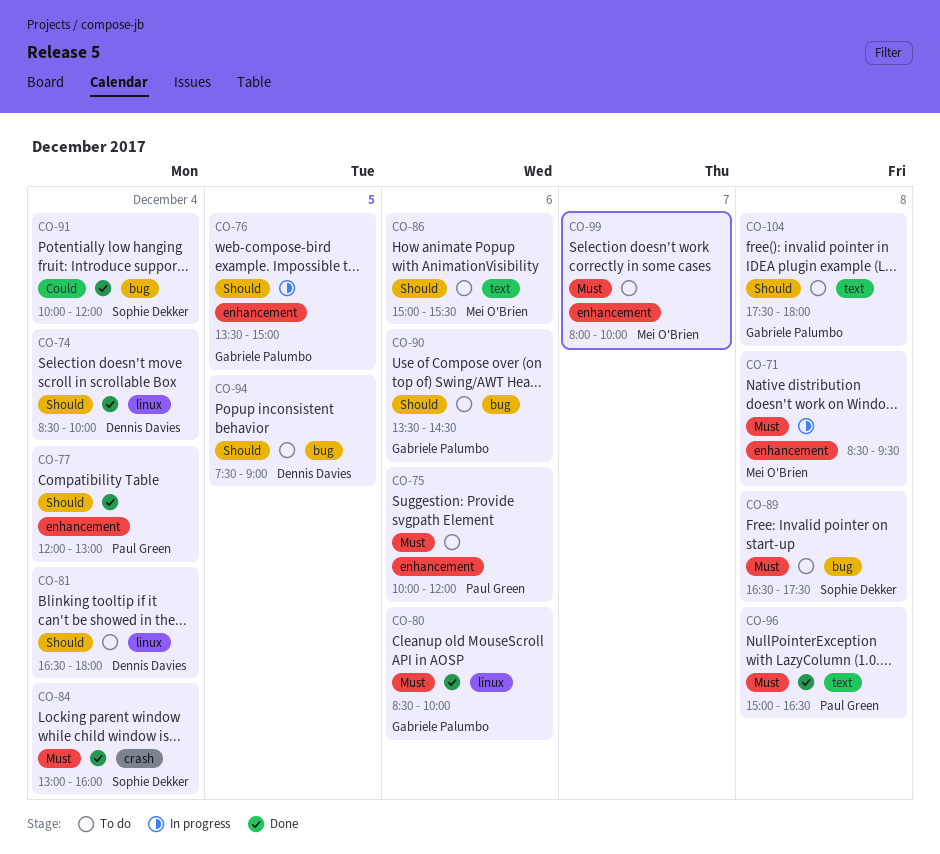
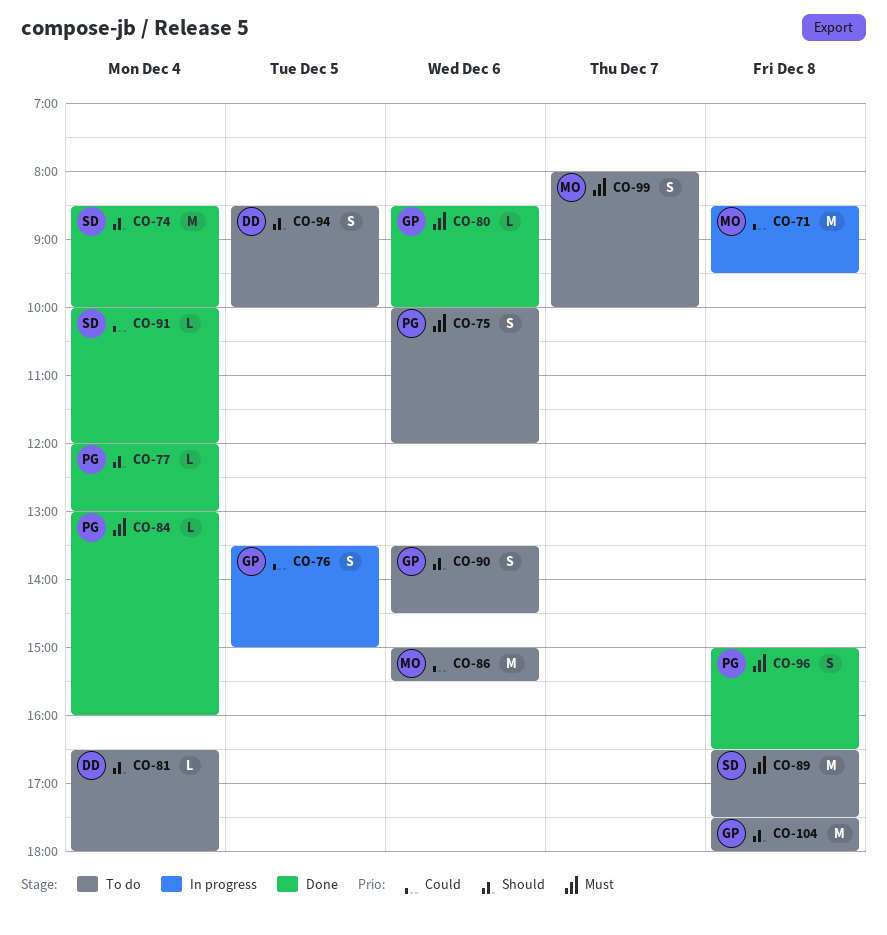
CO-71, priority: Must -> Could
CO-74, owner: Dennis Davies -> Sophie Dekker
CO-76, priority: Should -> Could
CO-84, owner: Sophie Dekker -> Paul Green
CO-86, priority: Should -> Could
CO-94, begins: 07:30 -> 08:30
CO-94, ends: 09:00 -> 10:00

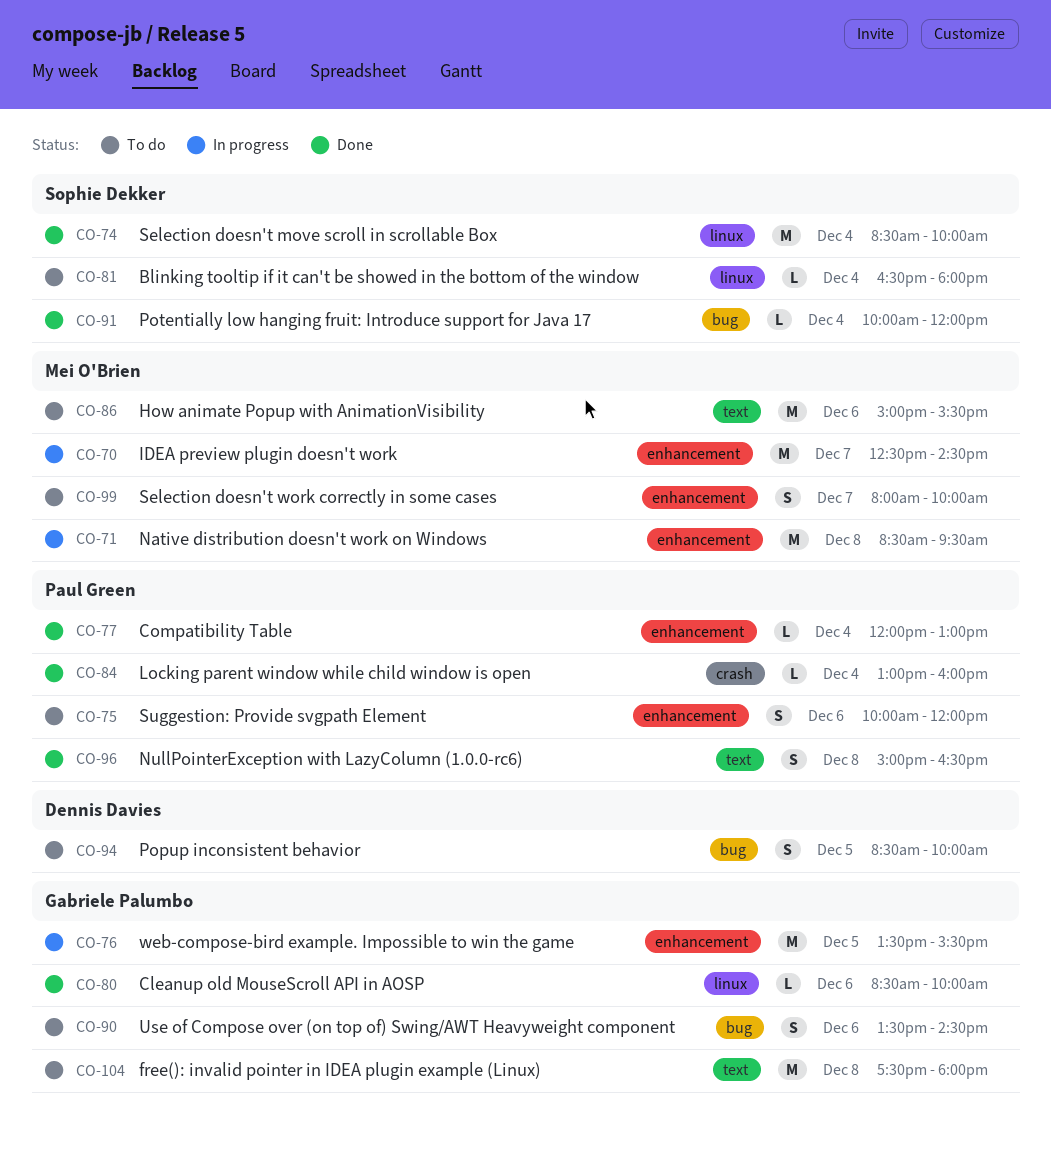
CO-70: none -> present
CO-76, estimate: S -> M
CO-76, ends: 15:00 -> 15:30
CO-81, owner: Dennis Davies -> Sophie Dekker
CO-89: present -> none

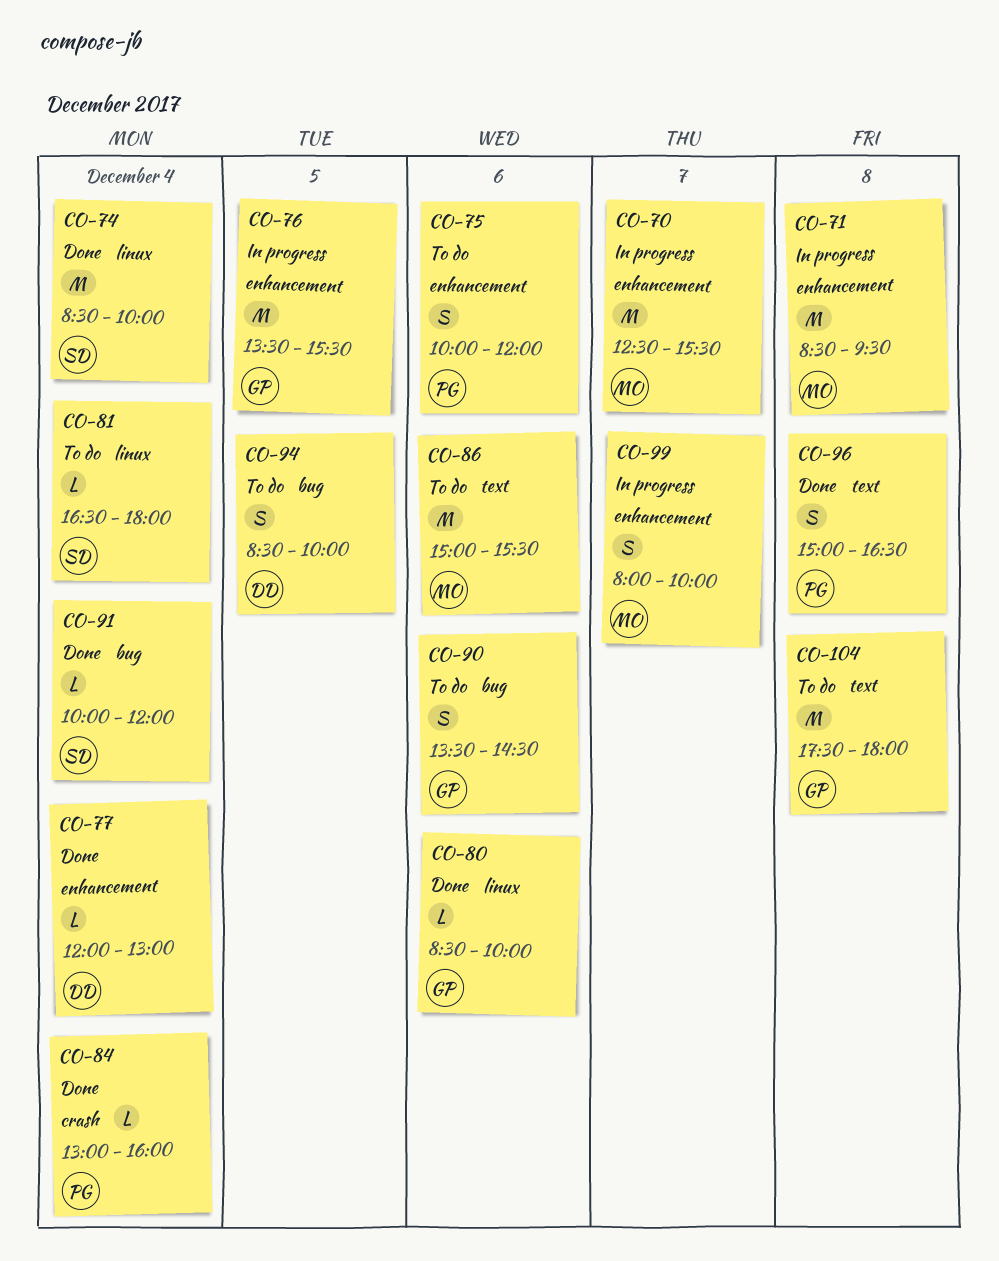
CO-70, ends: 14:30 -> 15:30
CO-77, owner: Paul Green -> Dennis Davies
CO-99, status: To do -> In progress

